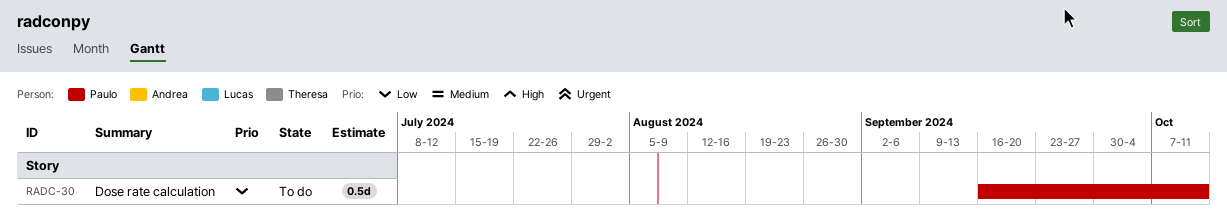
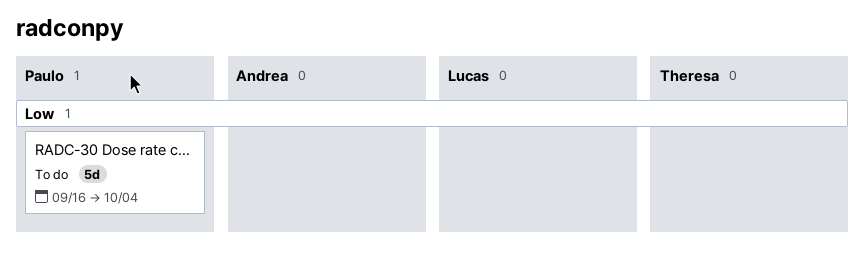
RADC-30, estimate: 0.5d -> 5d
RADC-30, due: Oct 11 -> Oct 4

